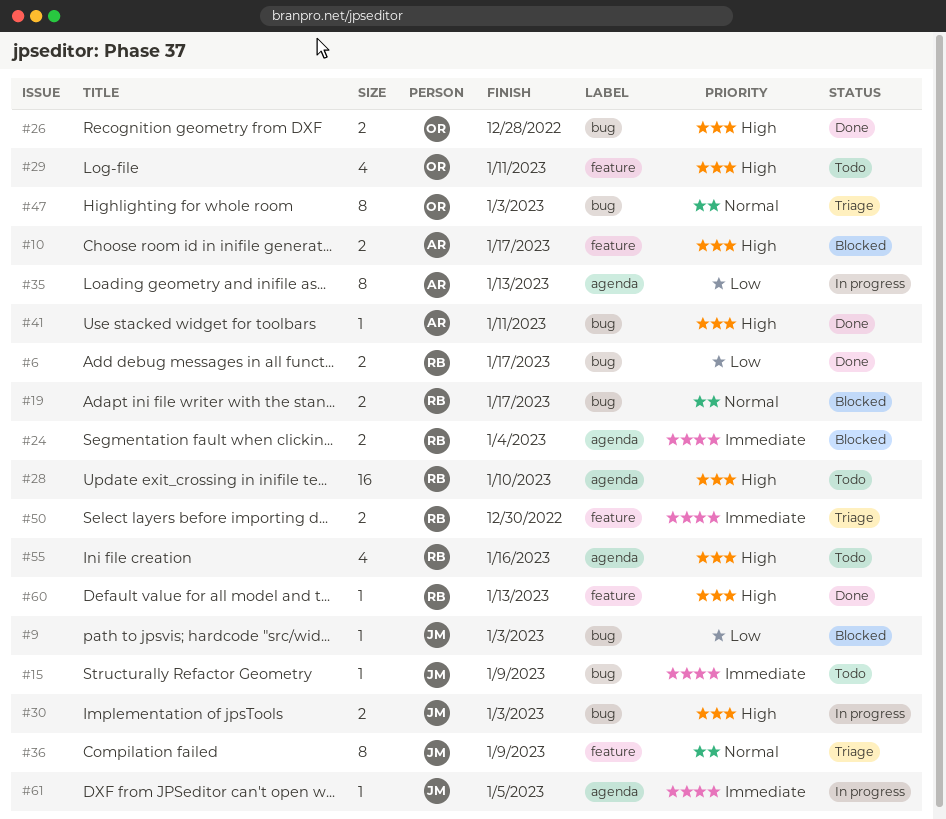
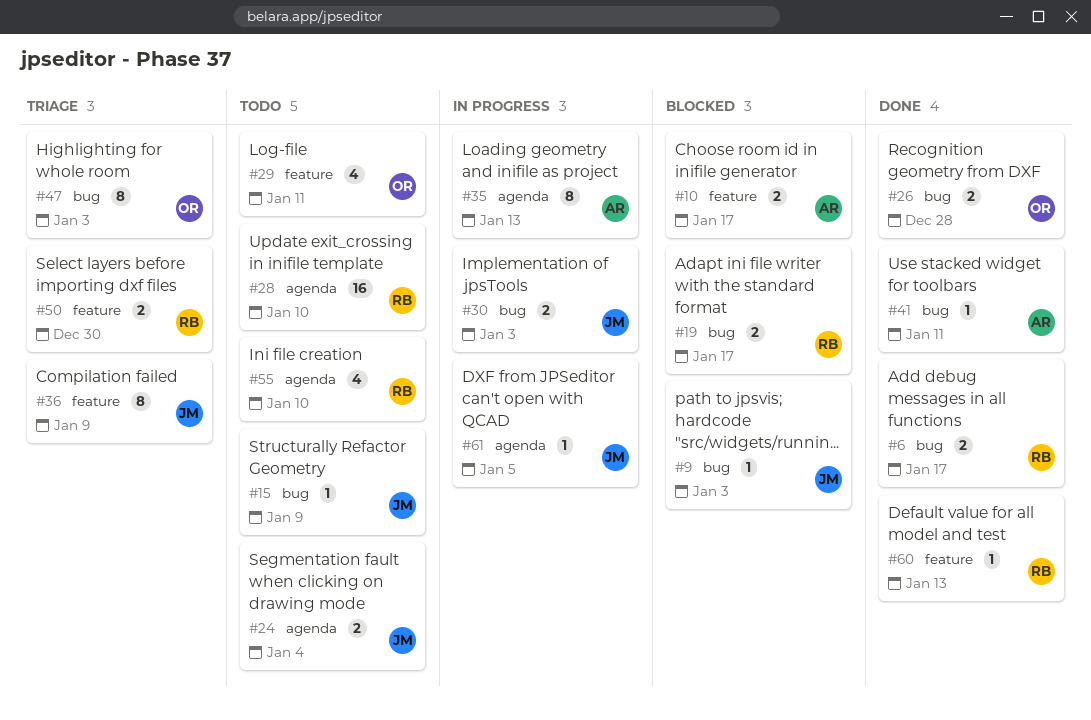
#24, status: Blocked -> Todo
#24, owner: RB -> JM
#55, due: Jan 16 -> Jan 10

